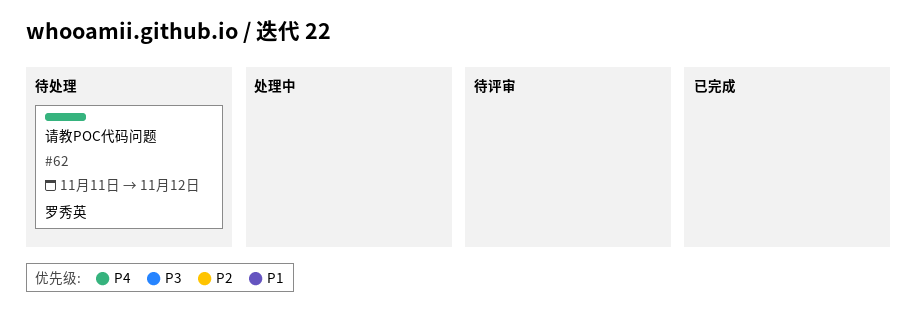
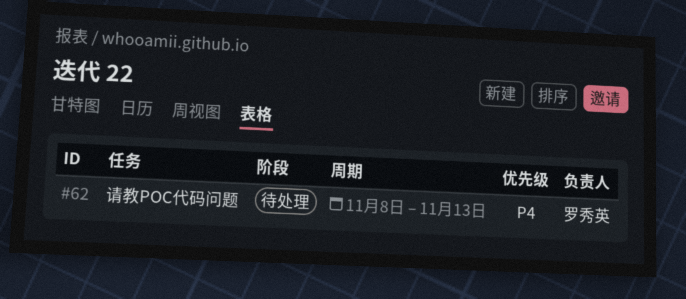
#62, start: Nov 11 -> Nov 8
#62, due: Nov 12 -> Nov 13

